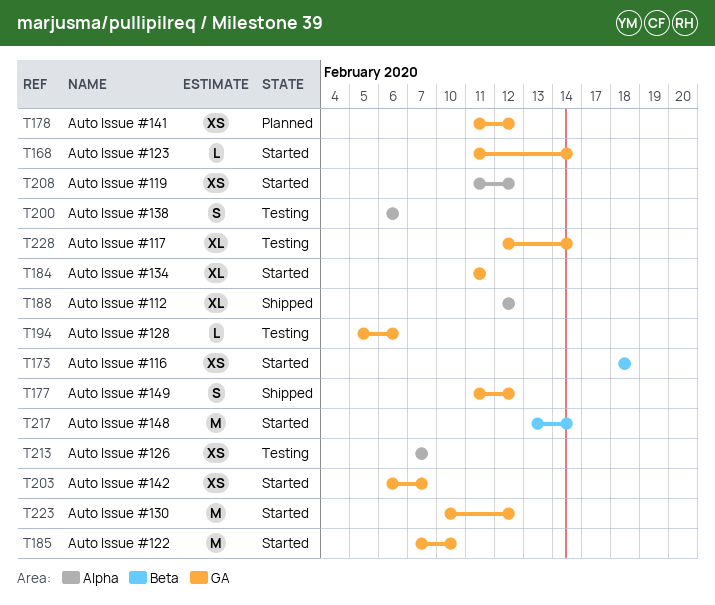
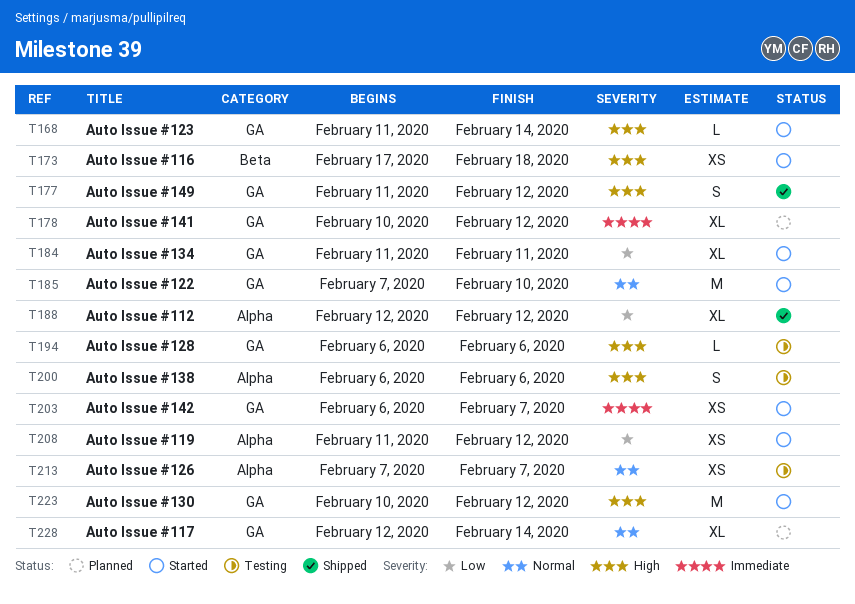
T173, start: Feb 18 -> Feb 17
T178, estimate: XS -> XL
T178, start: Feb 11 -> Feb 10
T194, start: Feb 5 -> Feb 6
T217: present -> none
T228, status: Testing -> Planned

